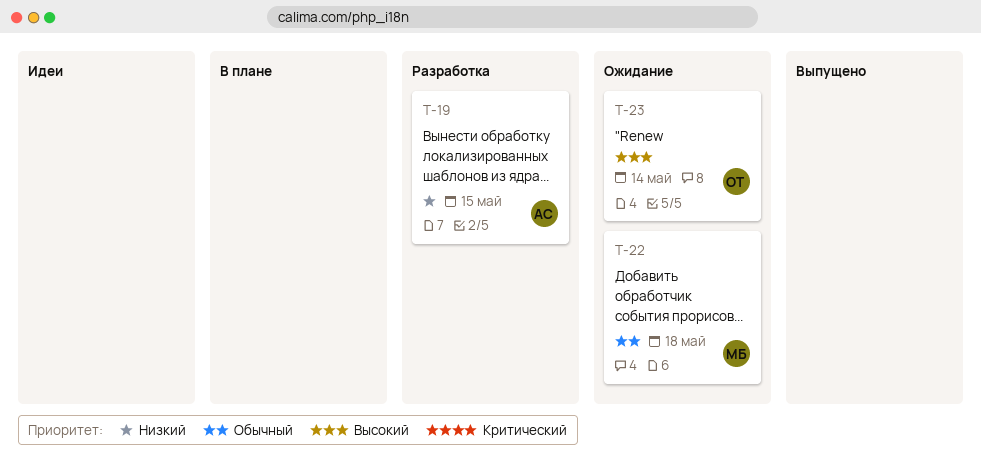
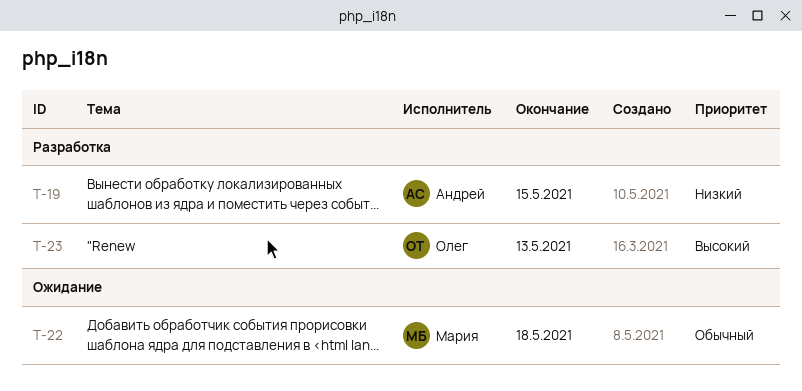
T-23, status: Ожидание -> Разработка
T-23, due: May 14 -> May 13

